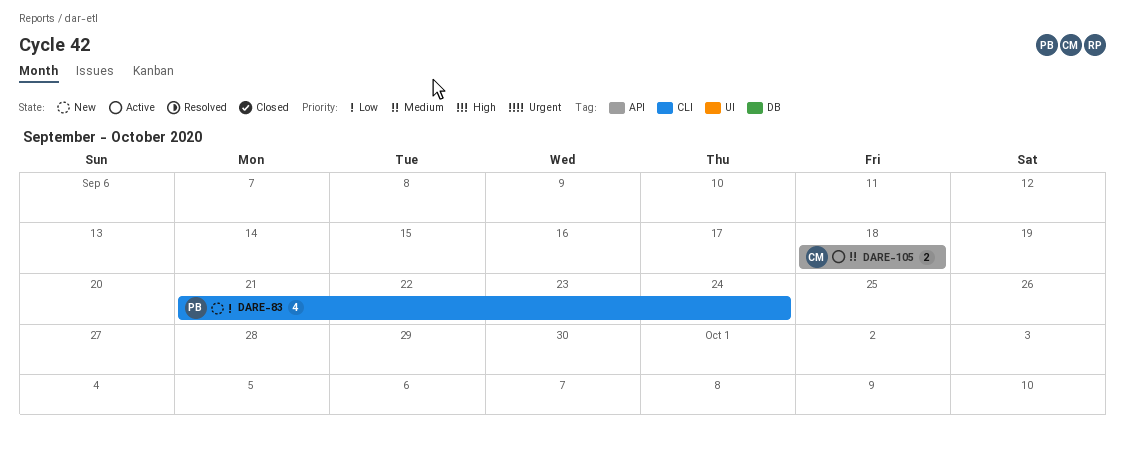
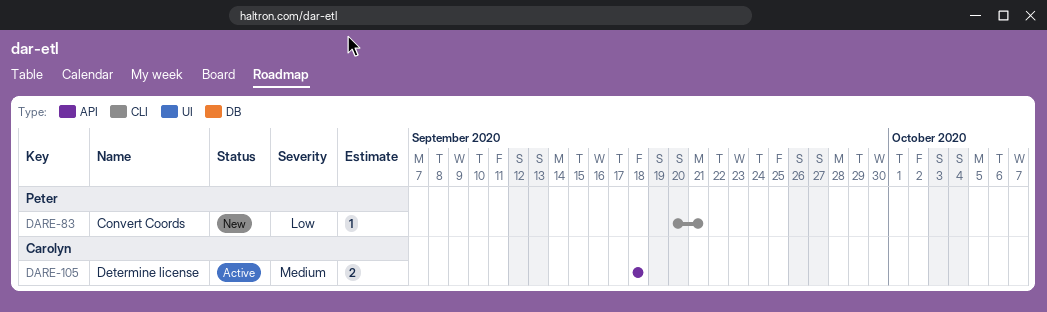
DARE-83, estimate: 4 -> 1
DARE-83, start: Sep 21 -> Sep 20
DARE-83, due: Sep 24 -> Sep 21

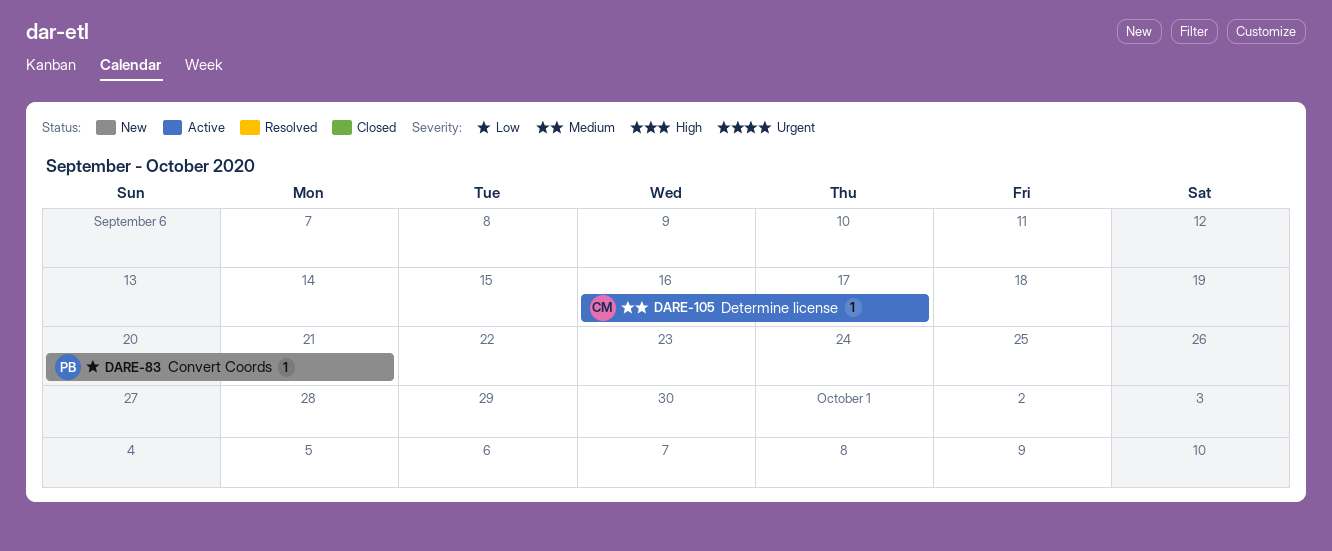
DARE-105, estimate: 2 -> 1
DARE-105, start: Sep 18 -> Sep 16
DARE-105, due: Sep 18 -> Sep 17

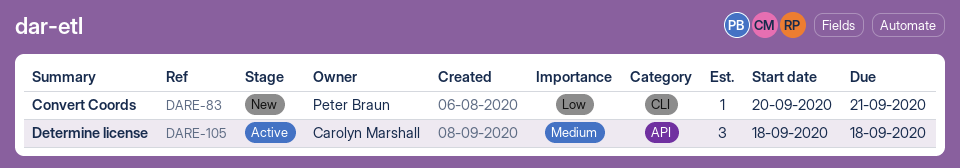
DARE-105, estimate: 1 -> 3
DARE-105, start: Sep 16 -> Sep 18
DARE-105, due: Sep 17 -> Sep 18

